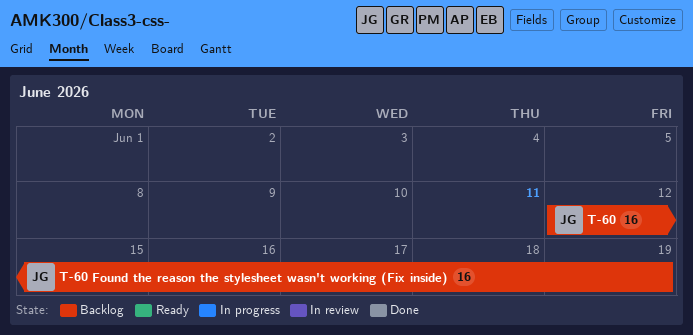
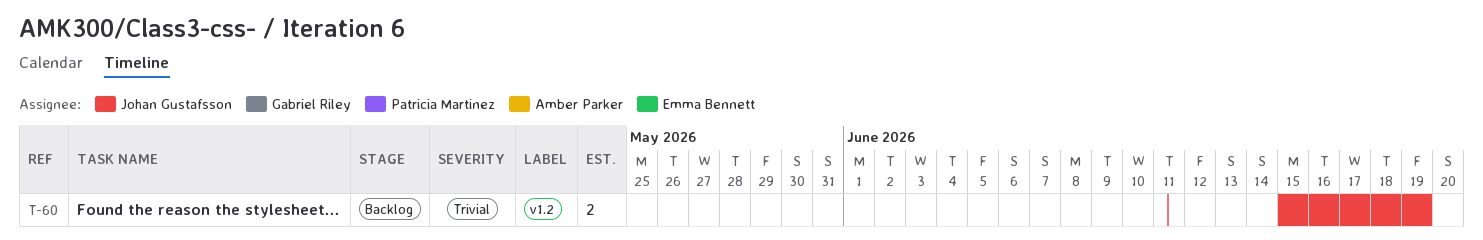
T-60, estimate: 16 -> 2
T-60, start: Jun 12 -> Jun 15

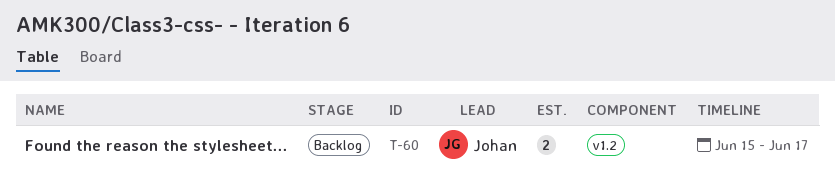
T-60, due: Jun 19 -> Jun 17

